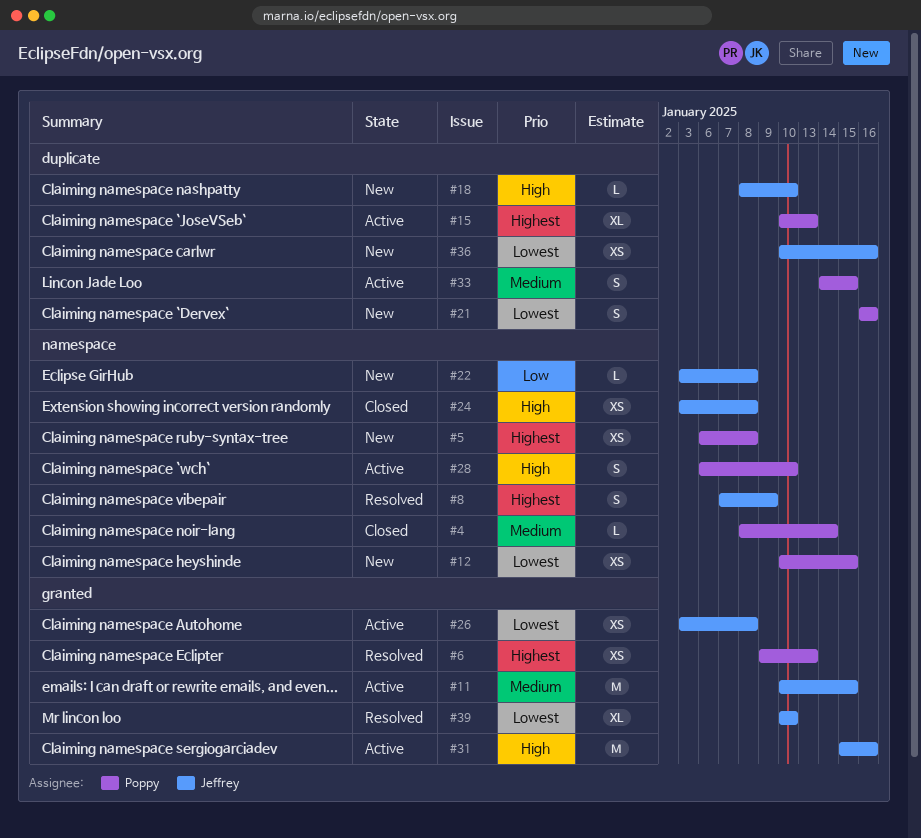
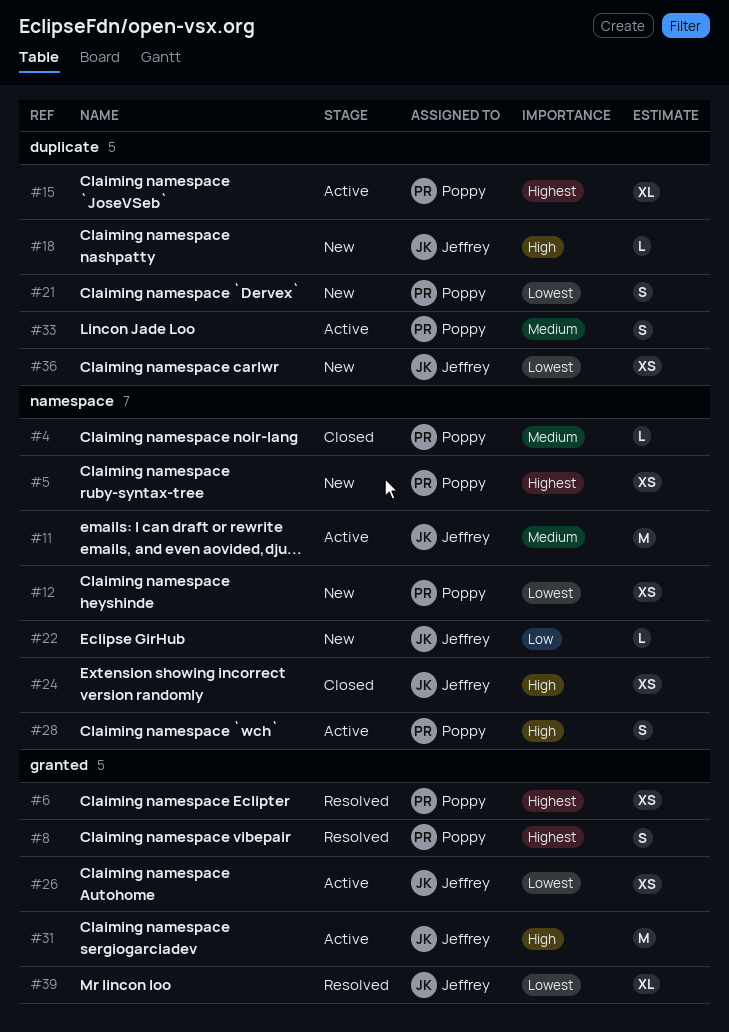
#8, owner: Jeffrey -> Poppy
#8, label: namespace -> granted
#11, label: granted -> namespace

